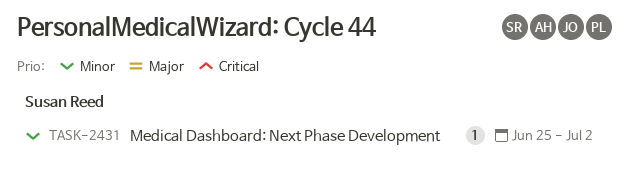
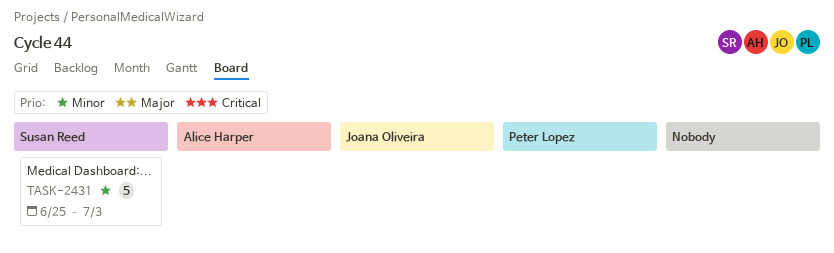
TASK-2431, estimate: 1 -> 5
TASK-2431, due: Jul 2 -> Jul 3

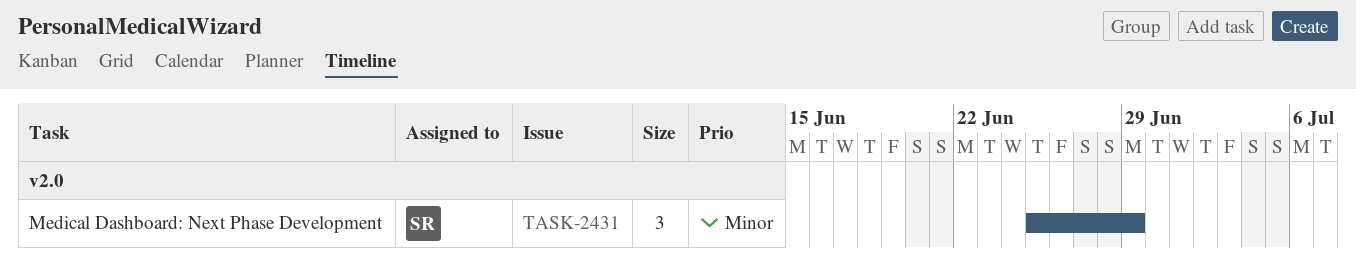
TASK-2431, estimate: 5 -> 3
TASK-2431, due: Jul 3 -> Jun 29

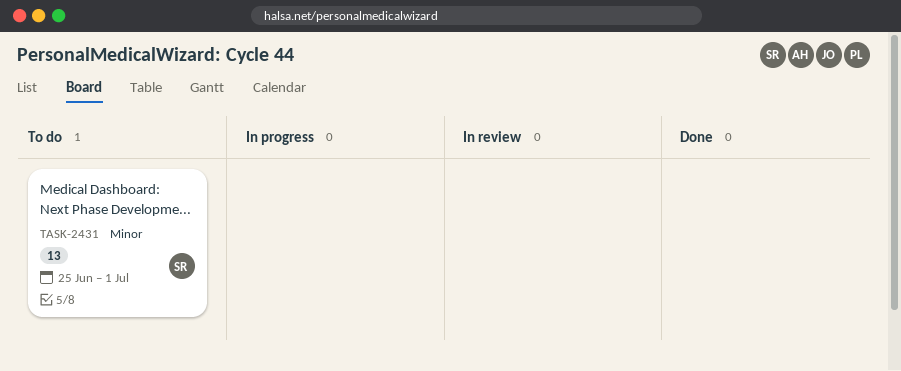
TASK-2431, estimate: 3 -> 13
TASK-2431, due: Jun 29 -> Jul 1

